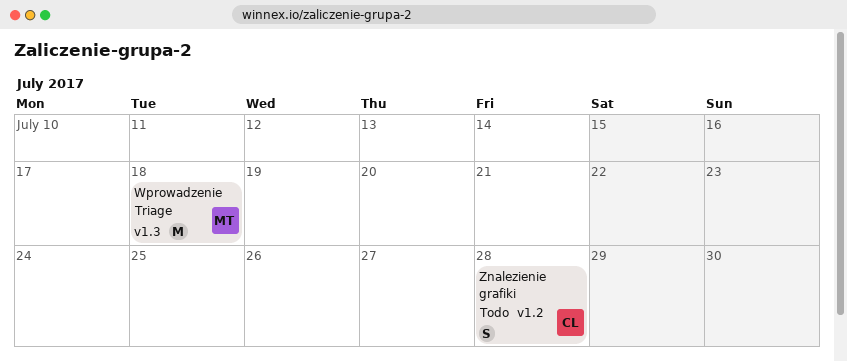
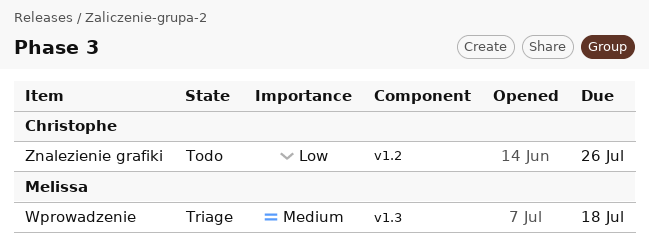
Znalezienie grafiki, due: Jul 28 -> Jul 26

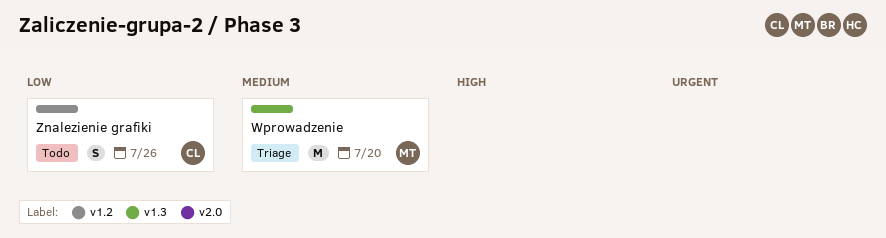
Wprowadzenie, due: Jul 18 -> Jul 20

